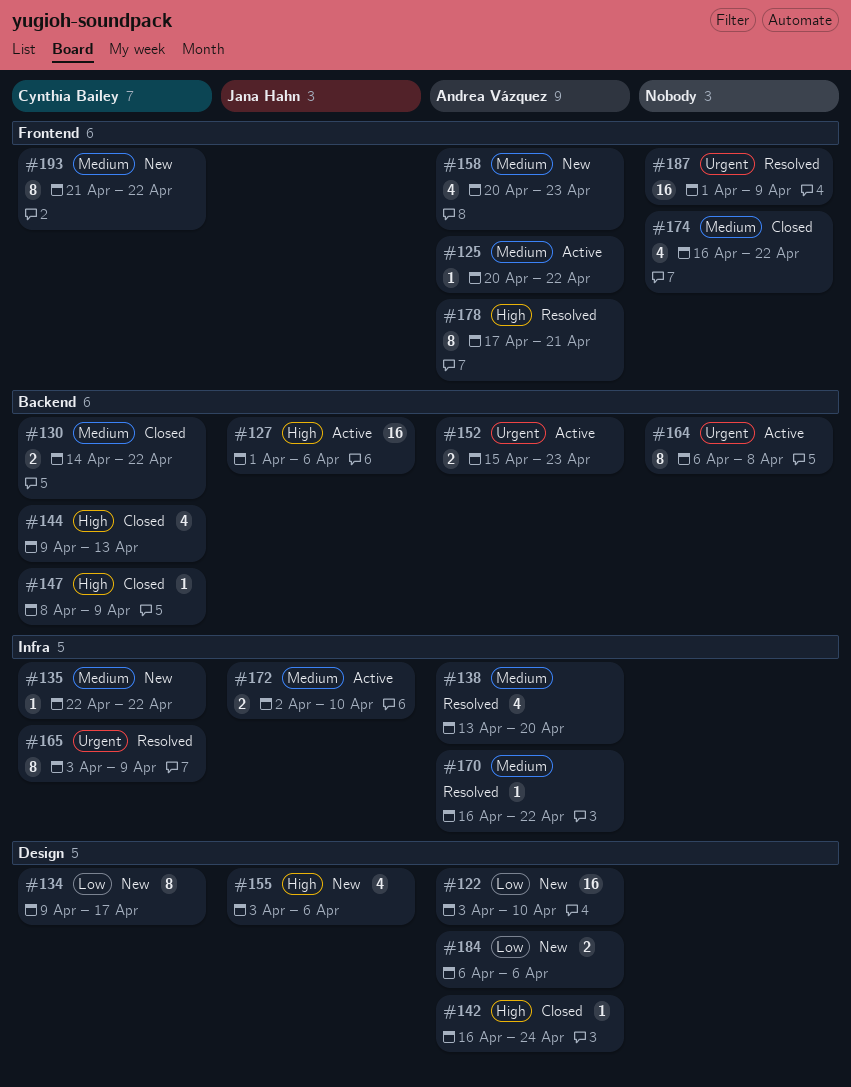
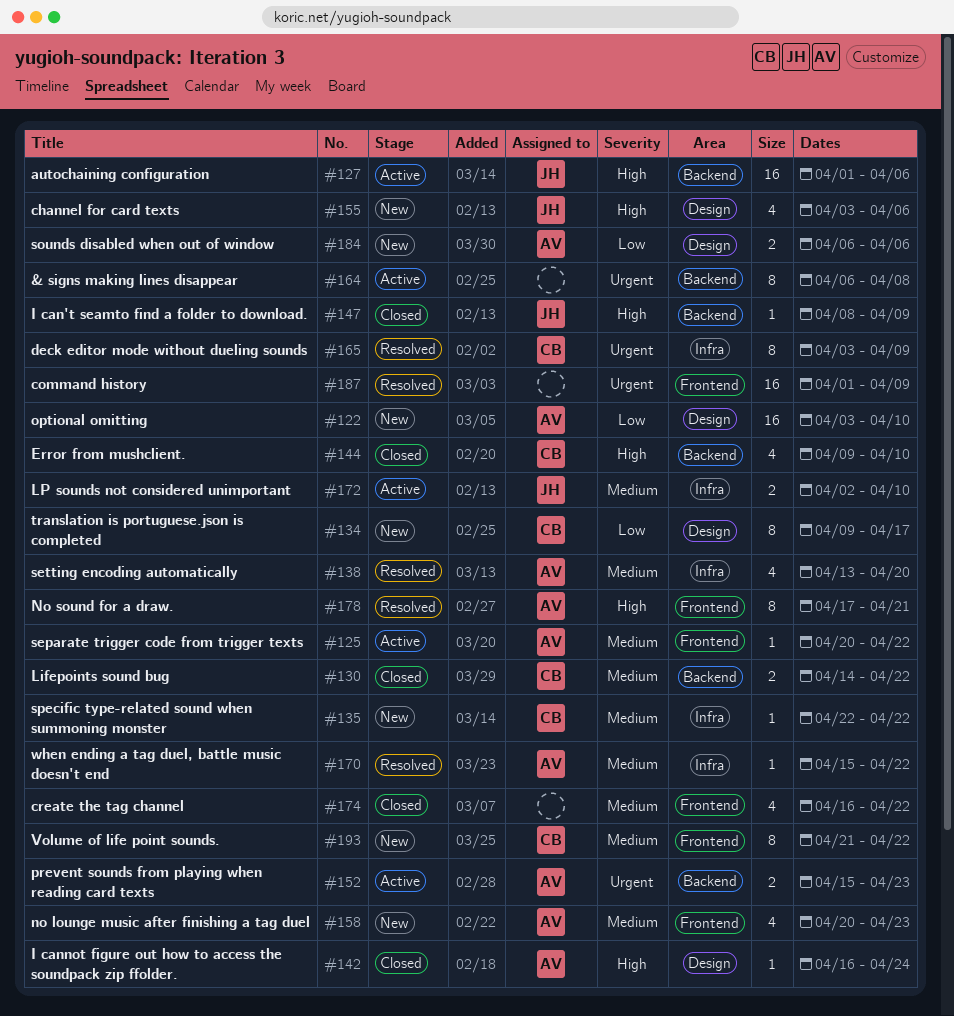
#144, due: Apr 13 -> Apr 10
#147, owner: Cynthia Bailey -> Jana Hahn
#170, start: Apr 16 -> Apr 15

